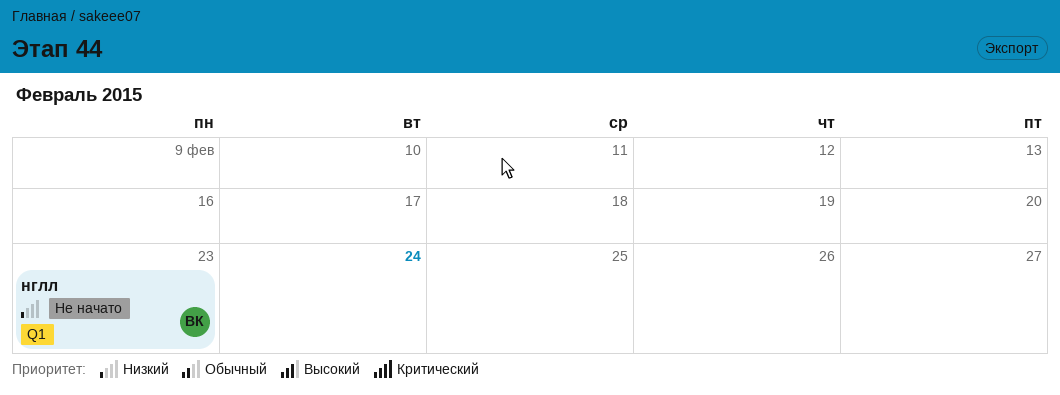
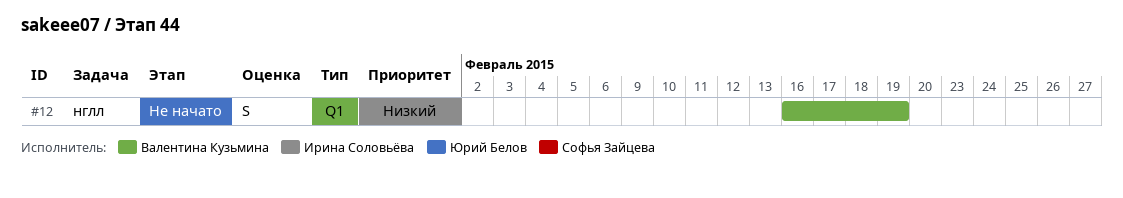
нглл, due: Feb 23 -> Feb 19

